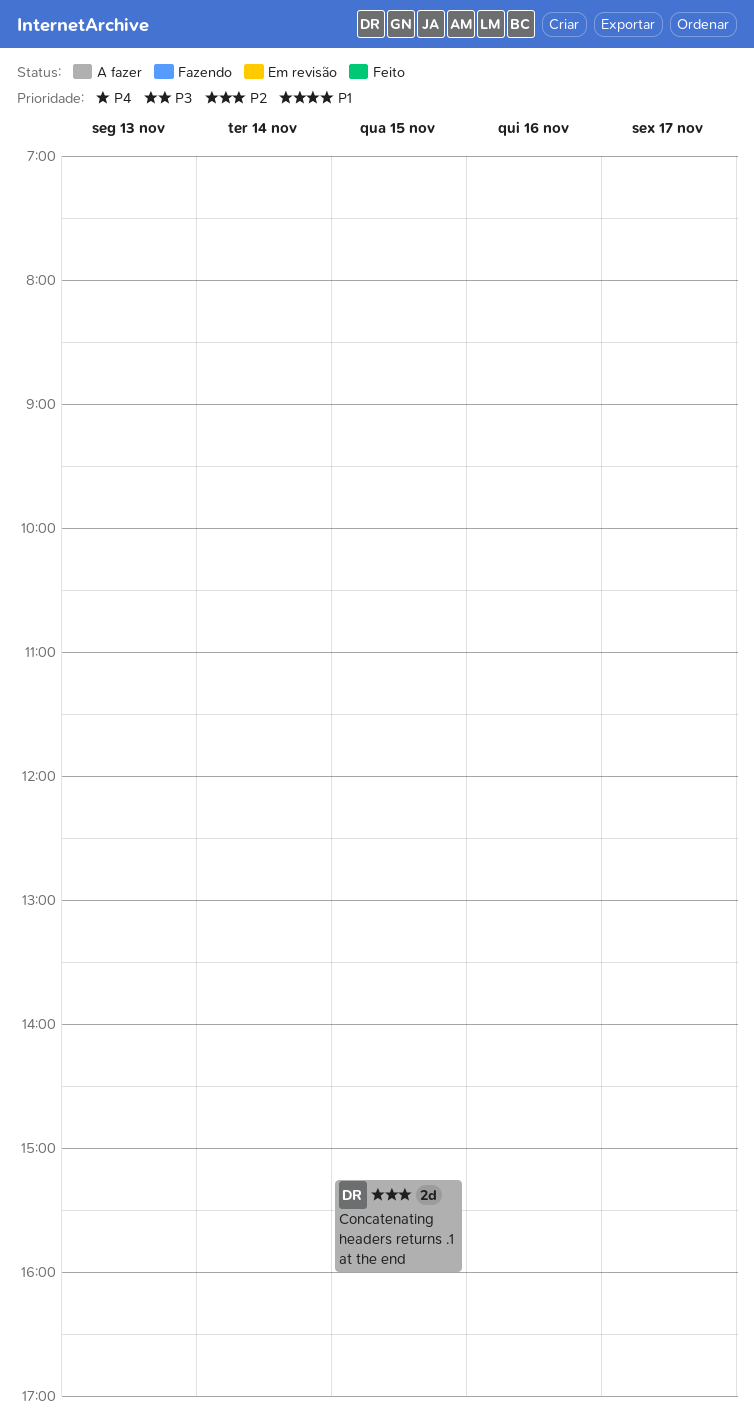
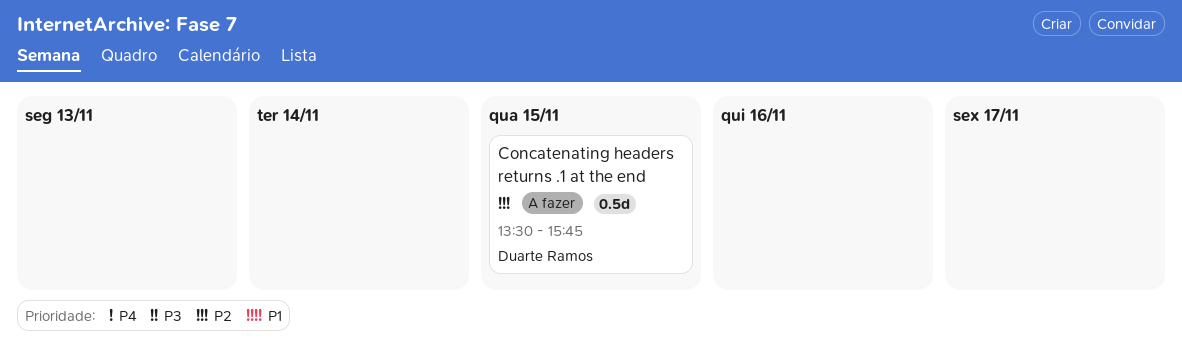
Concatenating headers returns .1 at the end, estimate: 2d -> 0.5d
Concatenating headers returns .1 at the end, begins: 15:15 -> 13:30
Concatenating headers returns .1 at the end, ends: 16:00 -> 15:45

